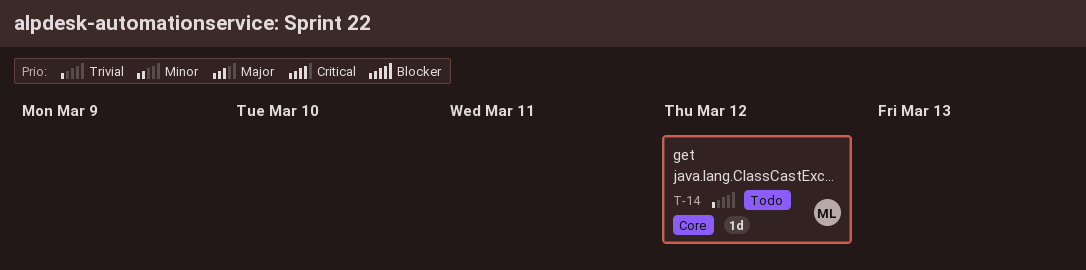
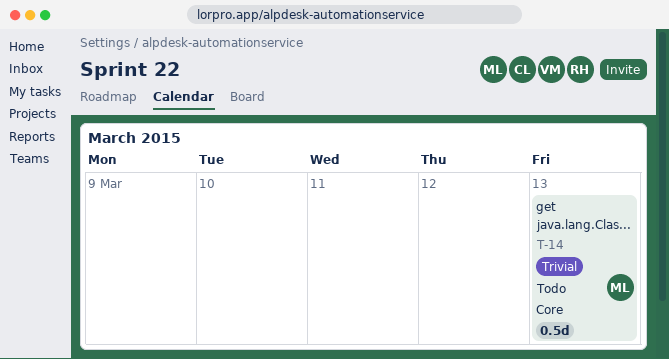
T-14, estimate: 1d -> 0.5d
T-14, due: Mar 12 -> Mar 13

